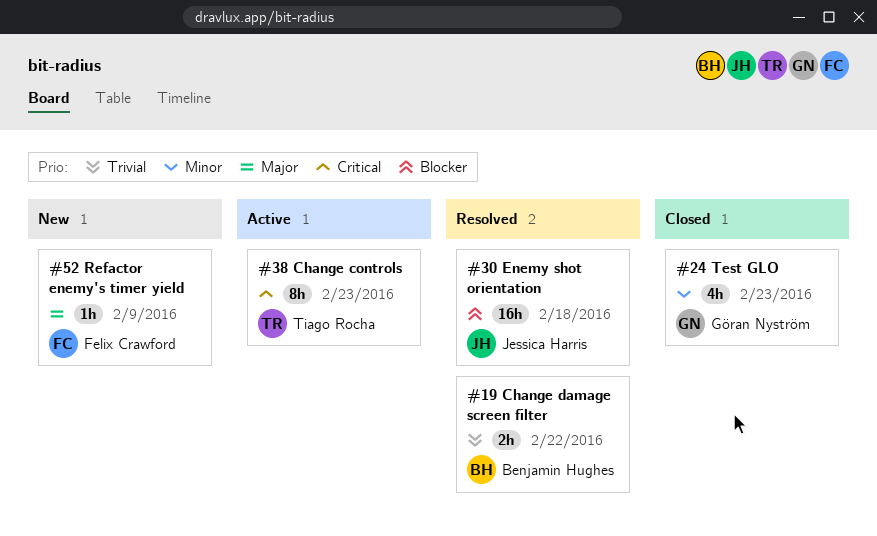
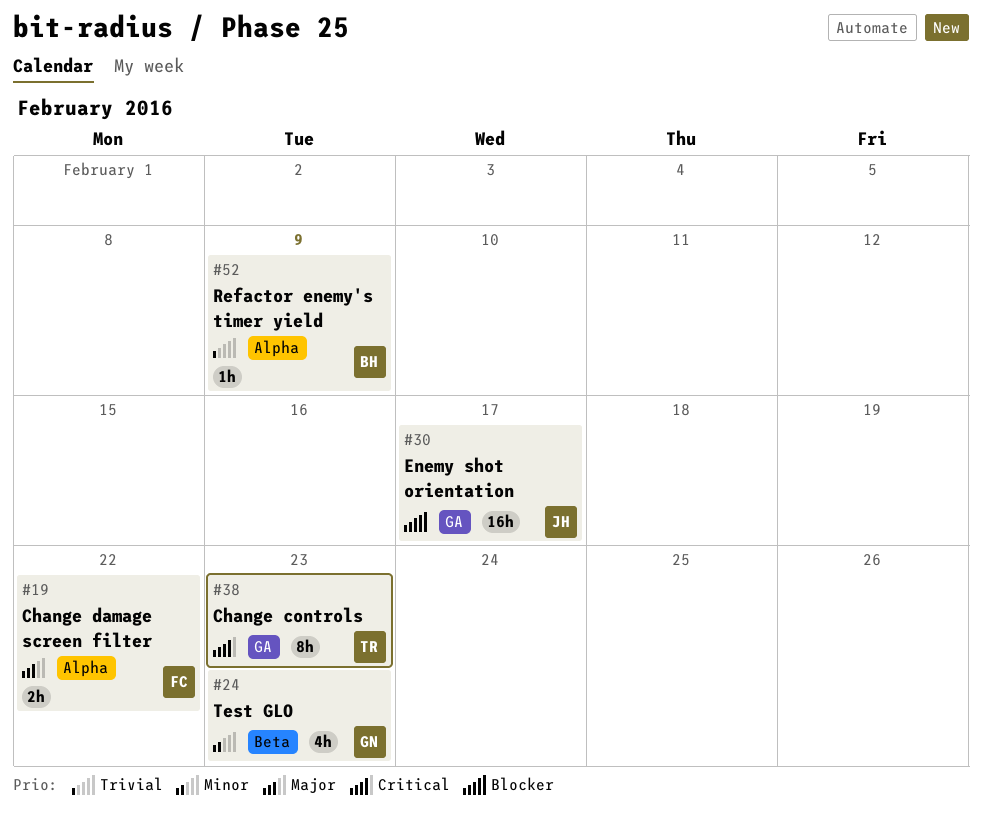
#19, owner: Benjamin Hughes -> Felix Crawford
#19, priority: Trivial -> Major
#30, due: Feb 18 -> Feb 17
#52, owner: Felix Crawford -> Benjamin Hughes
#52, priority: Major -> Trivial

